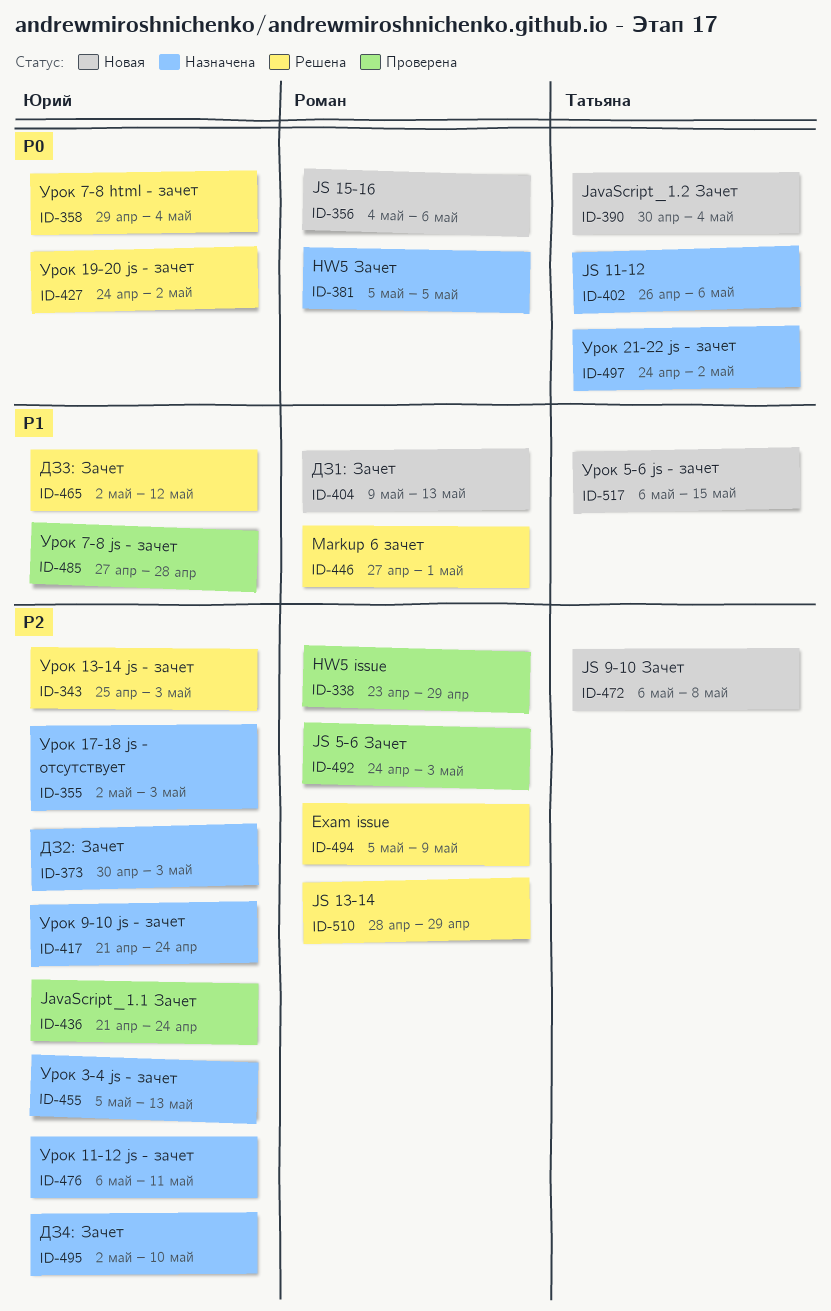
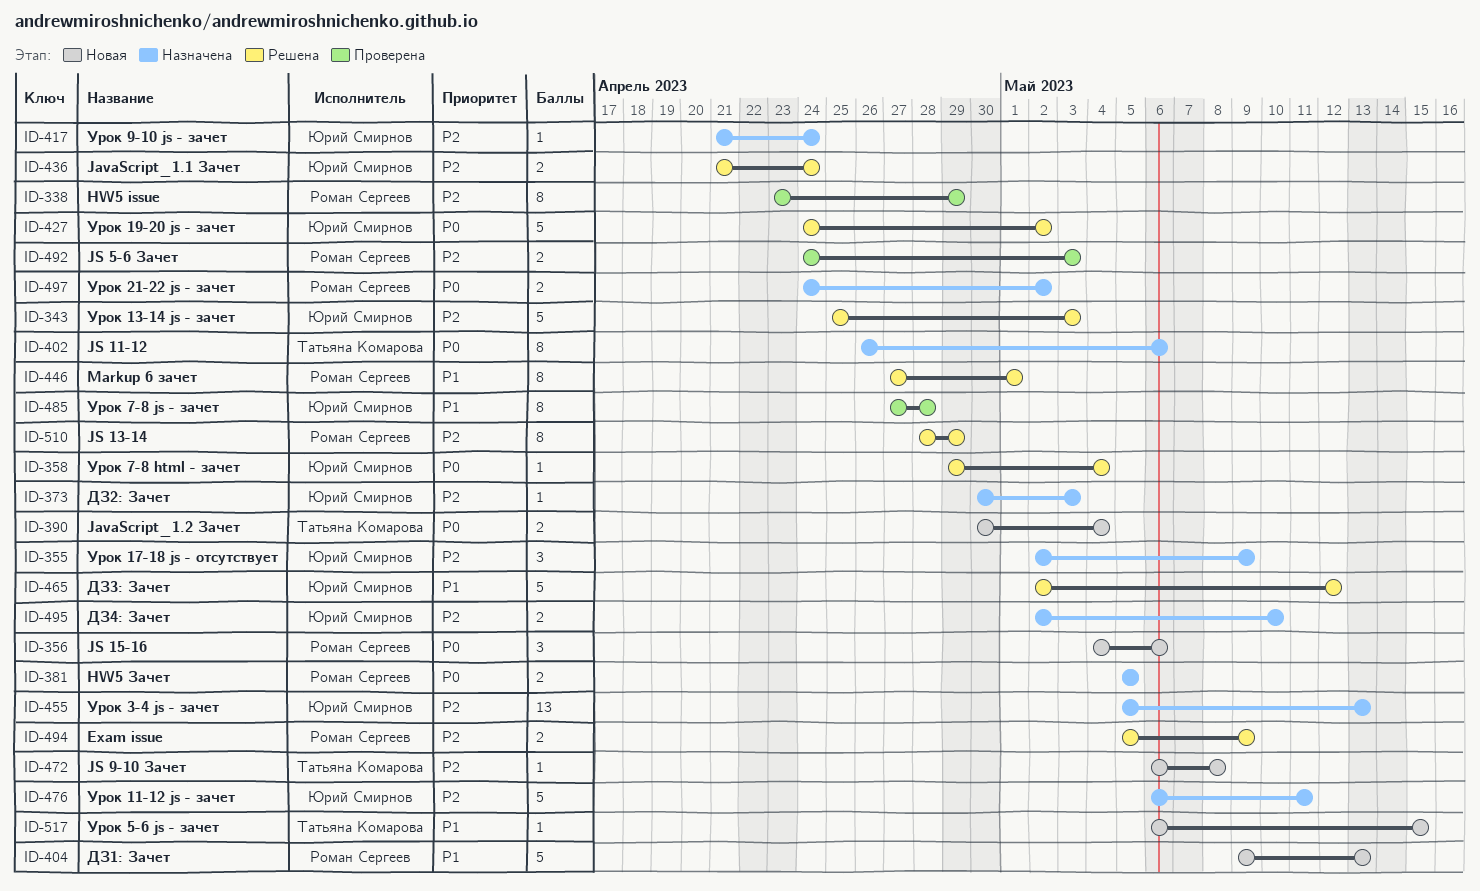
ID-355, due: May 3 -> May 9
ID-436, status: Проверена -> Решена
ID-497, owner: Татьяна Комарова -> Роман Сергеев

